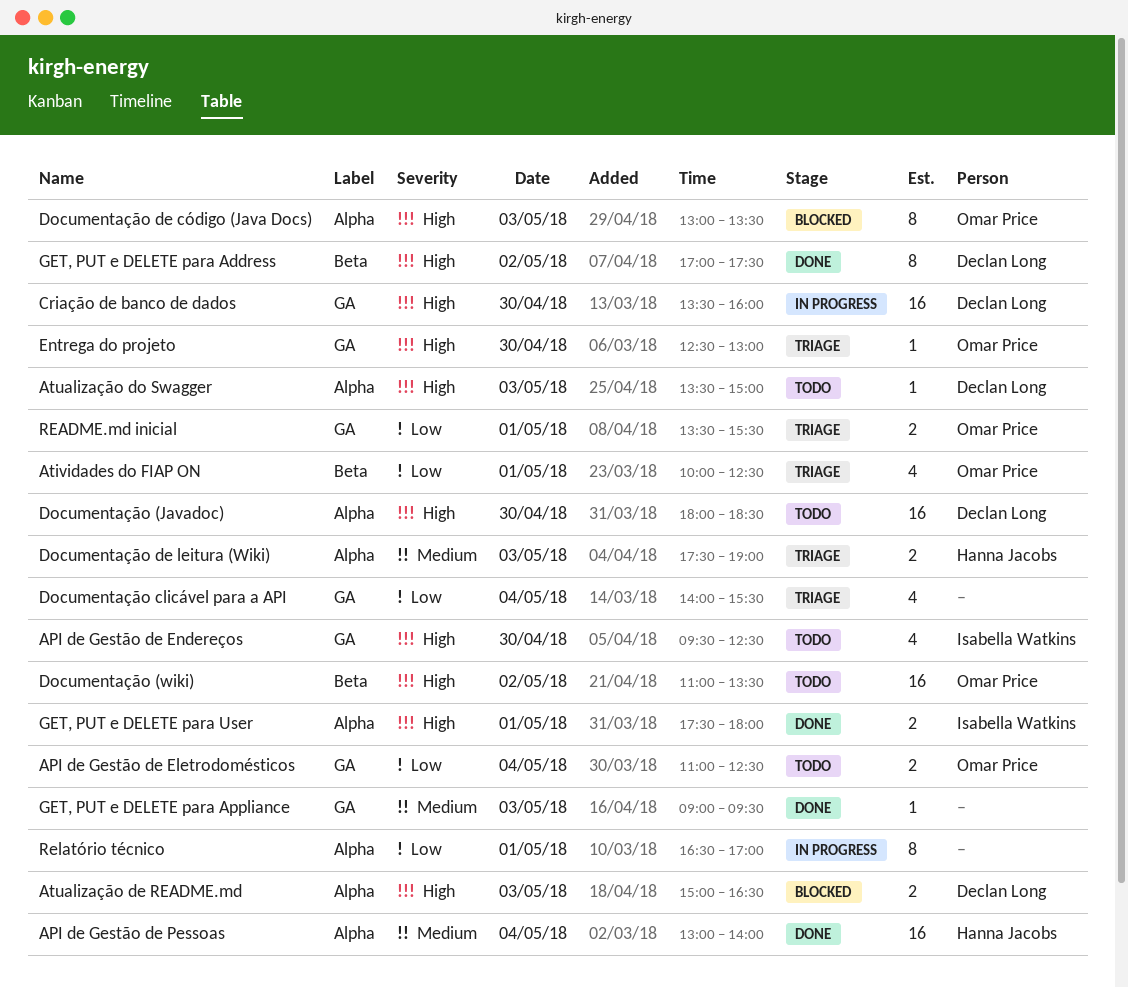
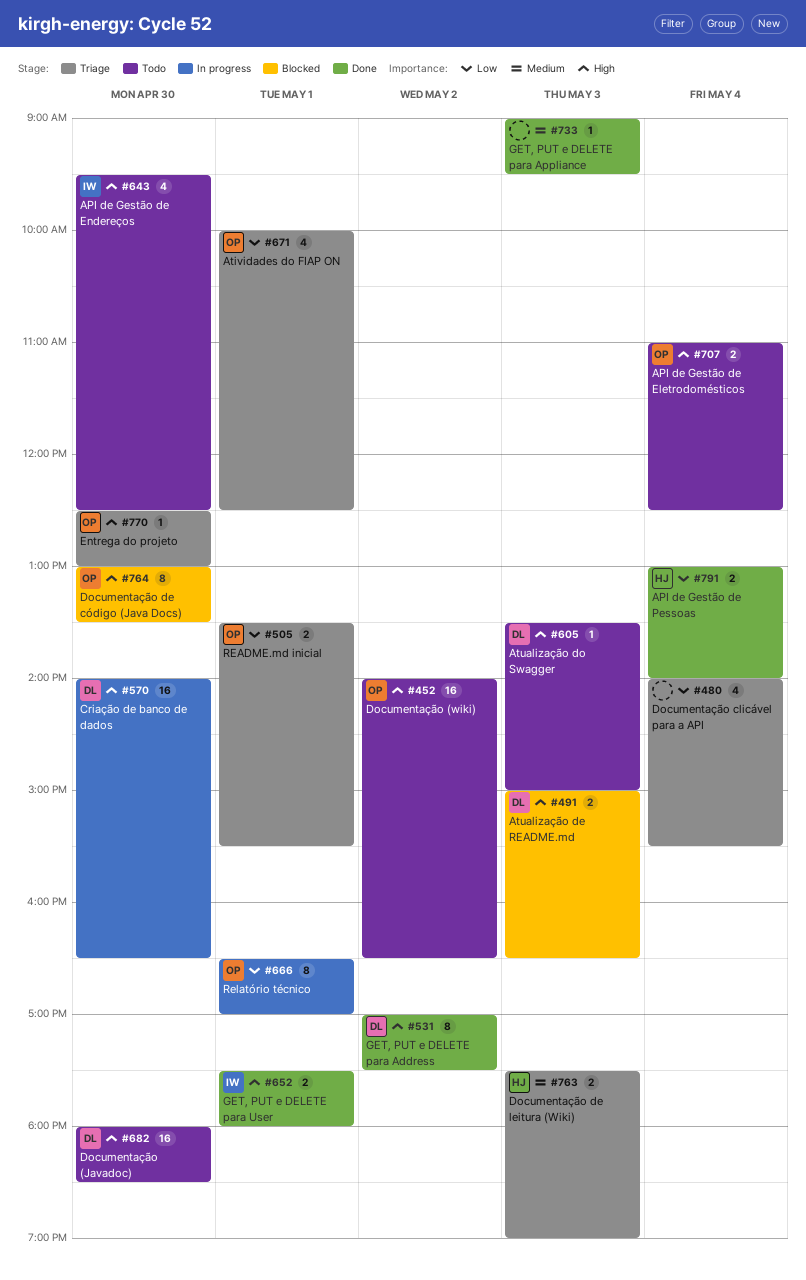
API de Gestão de Eletrodomésticos, priority: Low -> High
API de Gestão de Pessoas, priority: Medium -> Low
API de Gestão de Pessoas, estimate: 16 -> 2
Criação de banco de dados, begins: 13:30 -> 14:00
Criação de banco de dados, ends: 16:00 -> 16:30
Documentação (wiki), begins: 11:00 -> 14:00
Documentação (wiki), ends: 13:30 -> 16:30
Documentação de código (Java Docs), day: May 3 -> Apr 30
Relatório técnico, owner: none -> Omar Price

